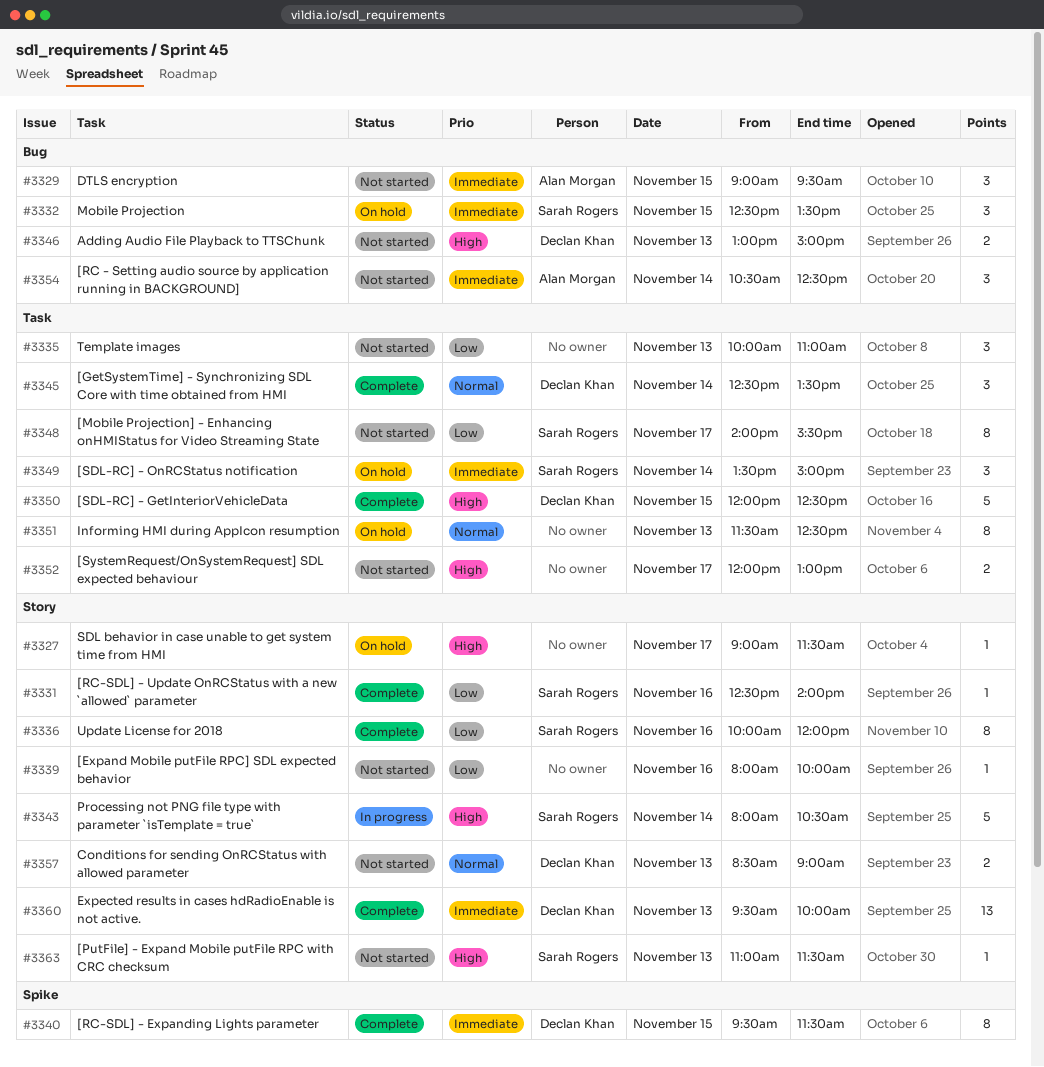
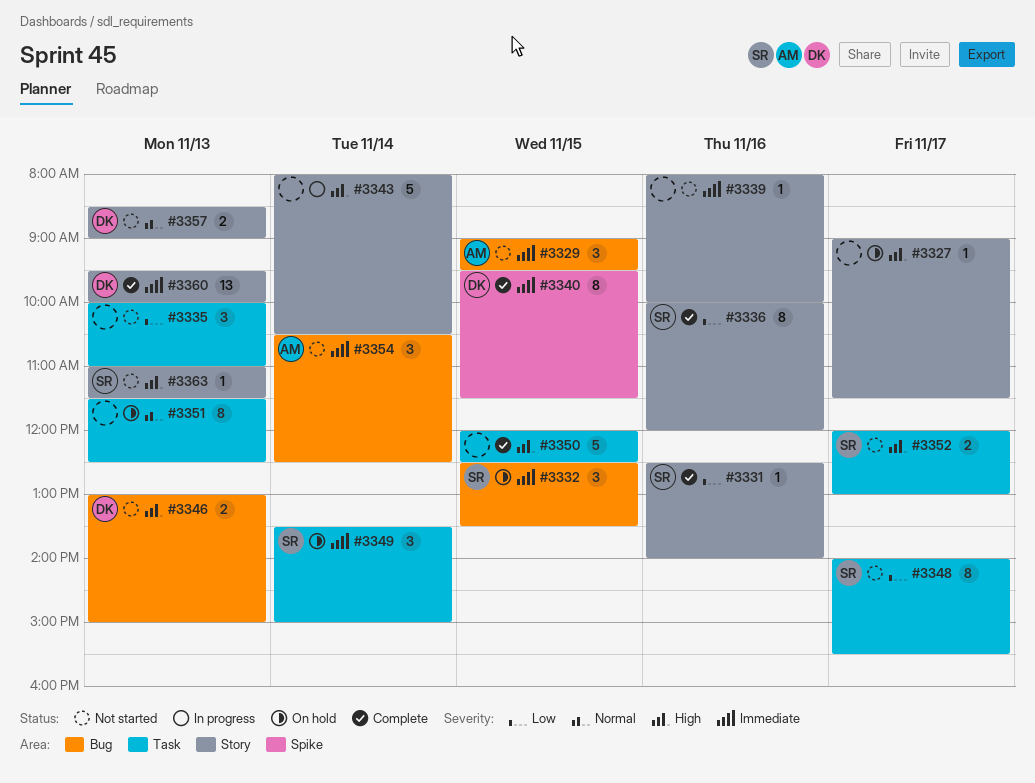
#3339, priority: Low -> Immediate
#3343, owner: Sarah Rogers -> none
#3345: present -> none
#3350, owner: Declan Khan -> none
#3352, owner: none -> Sarah Rogers

